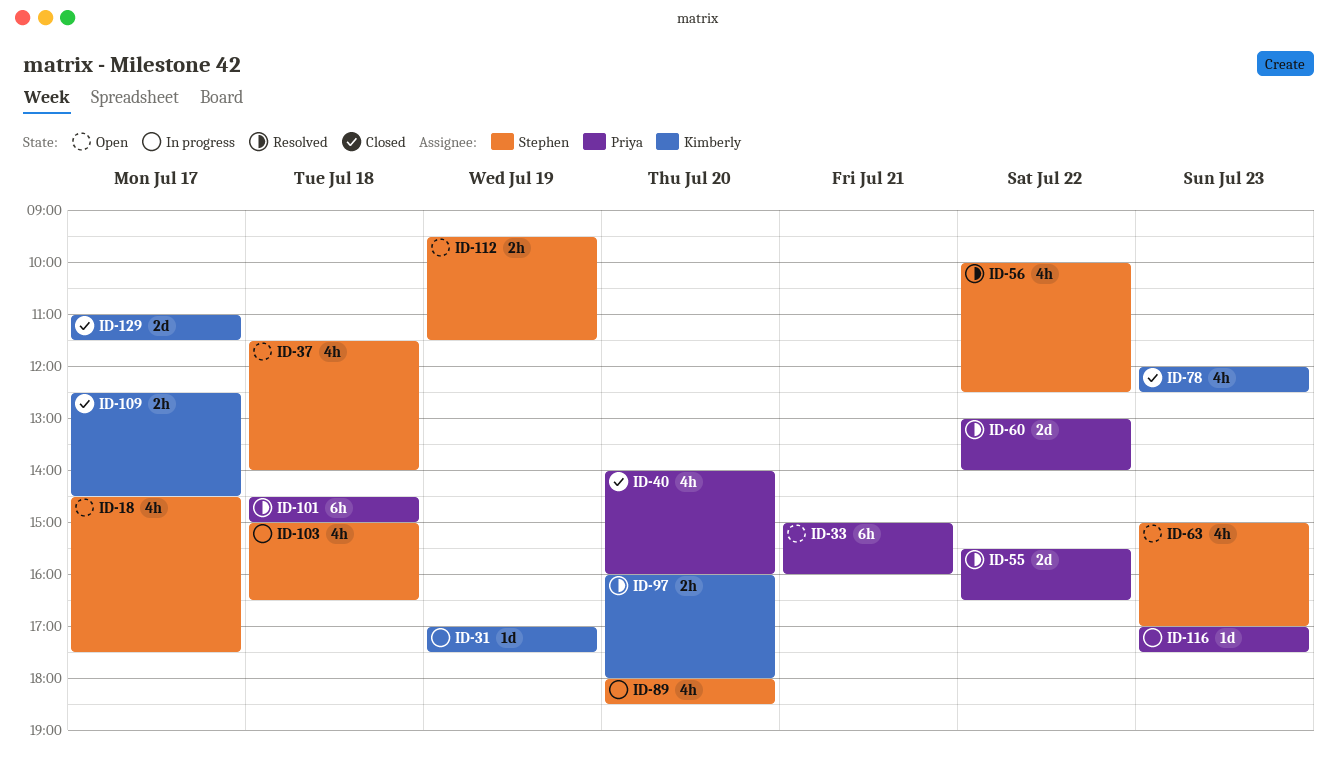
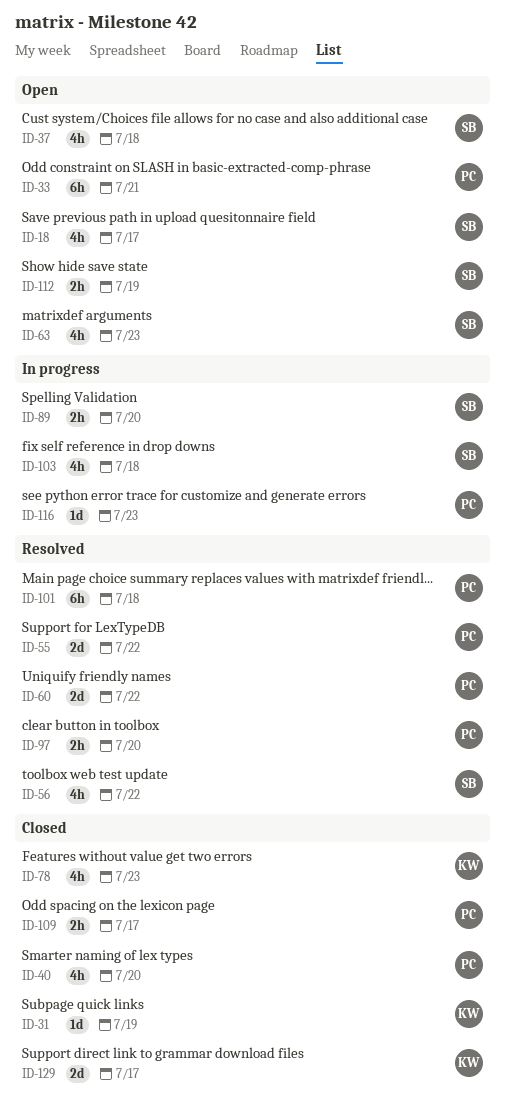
ID-31, status: In progress -> Closed
ID-89, estimate: 4h -> 2h
ID-97, owner: Kimberly -> Priya
ID-109, owner: Kimberly -> Priya

